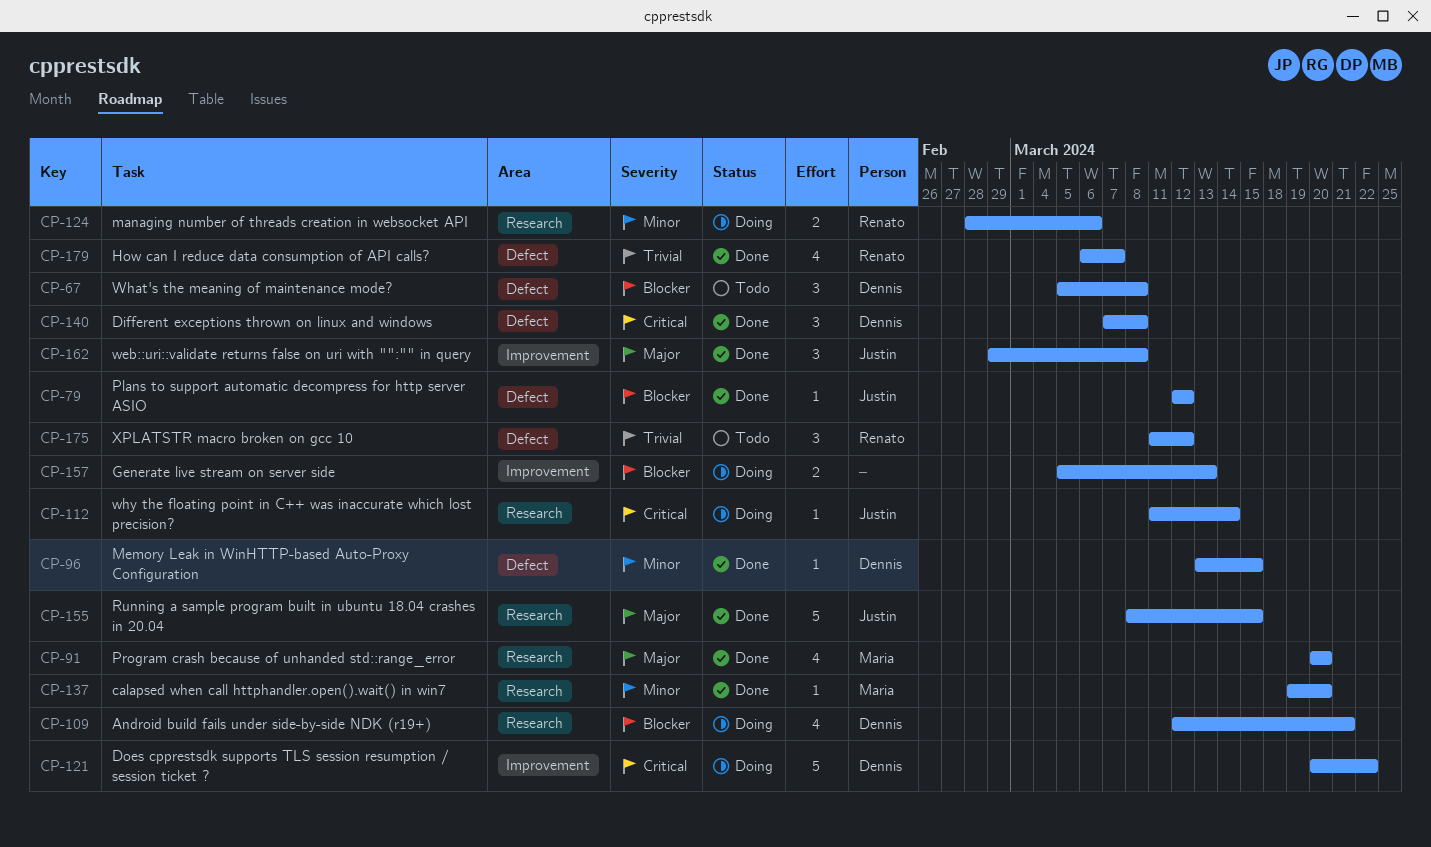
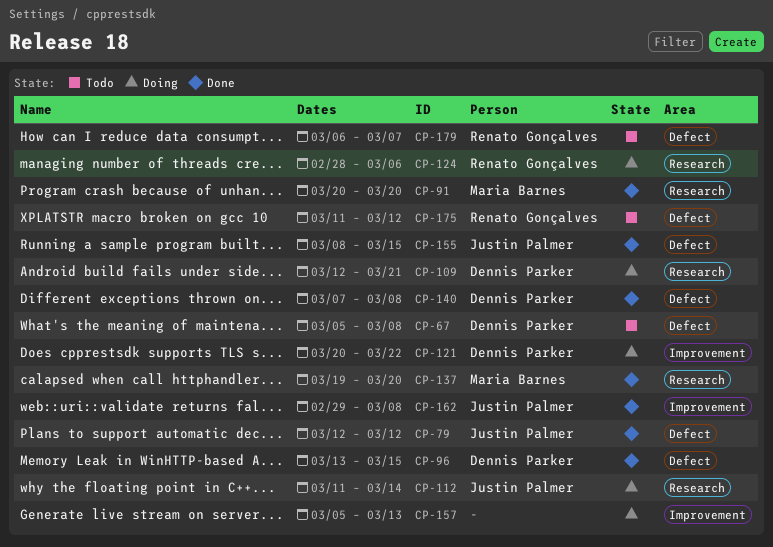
CP-155, label: Research -> Defect
CP-179, status: Done -> Todo

